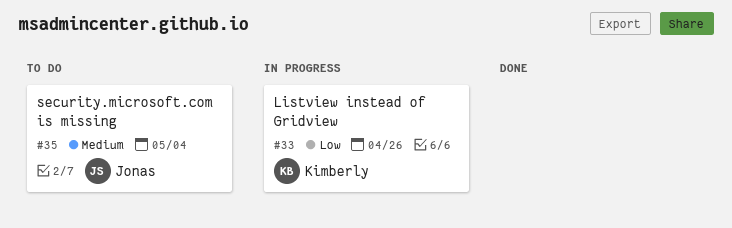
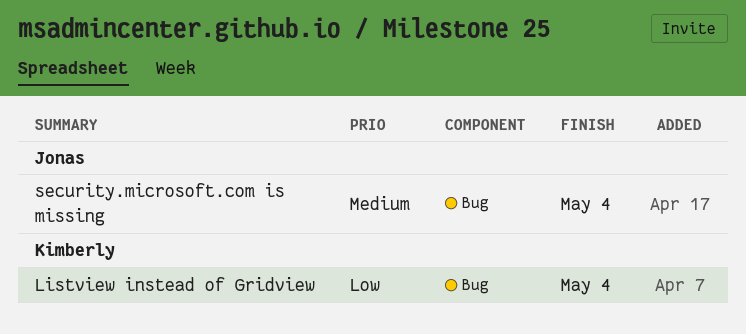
Listview instead of Gridview, due: Apr 26 -> May 4

